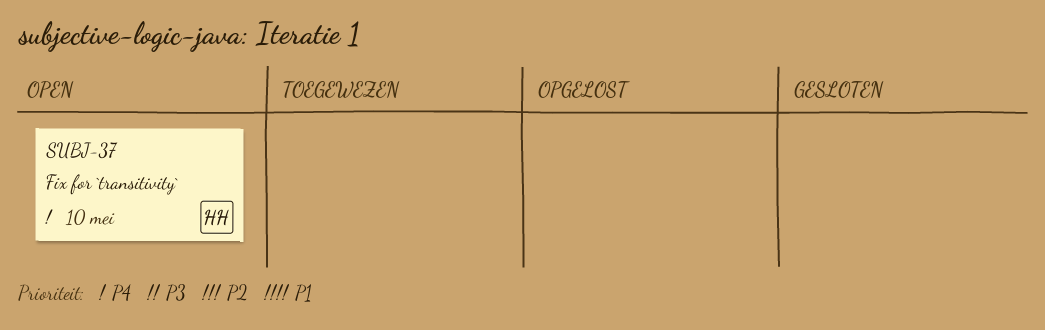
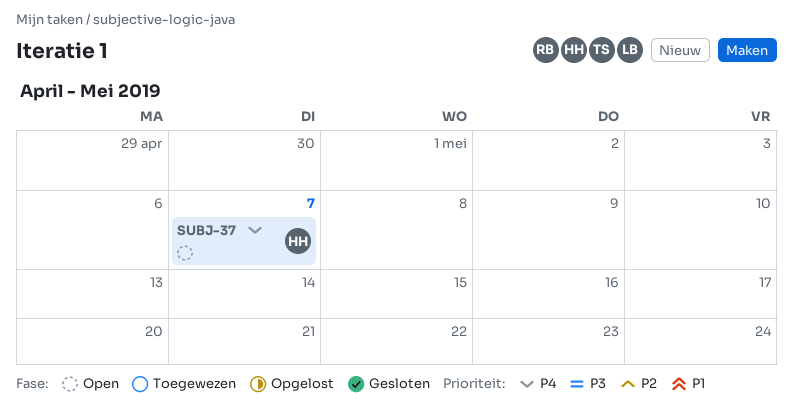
SUBJ-37, due: May 10 -> May 7

